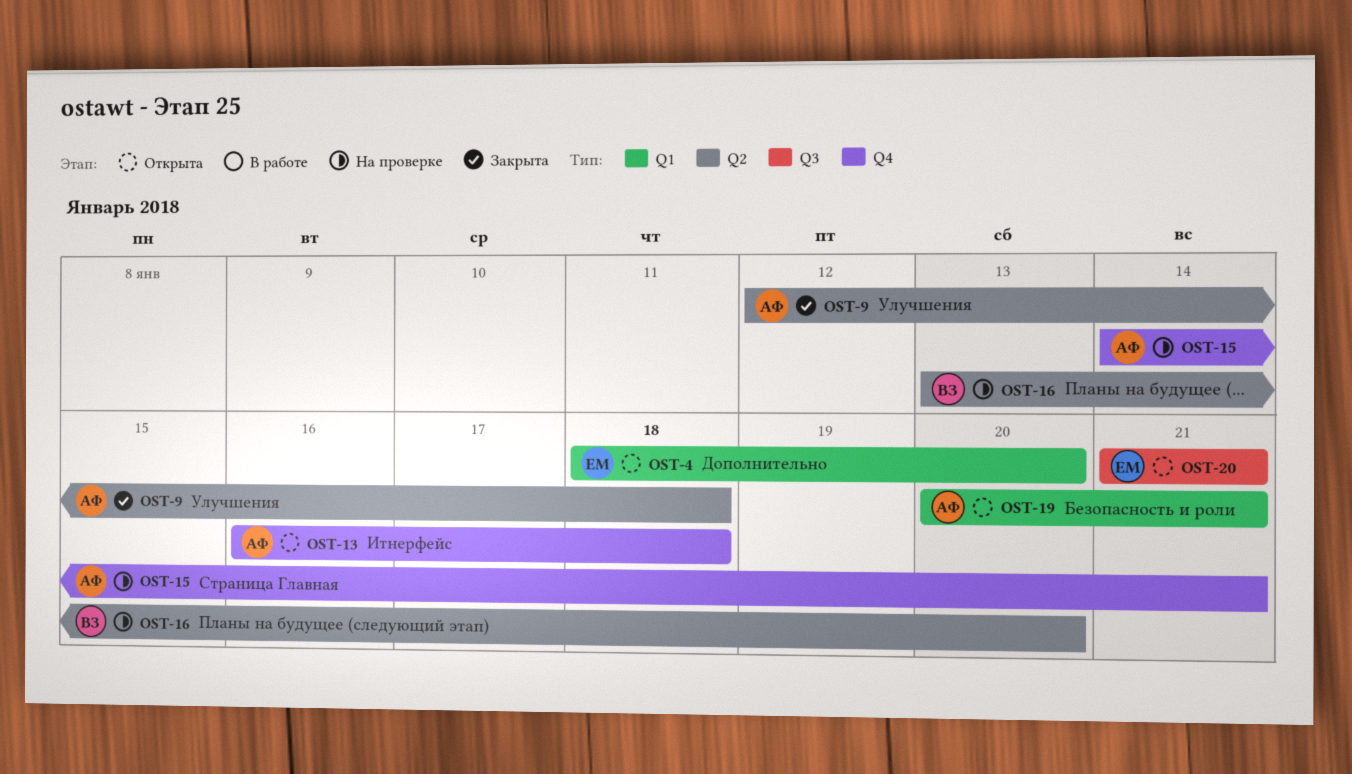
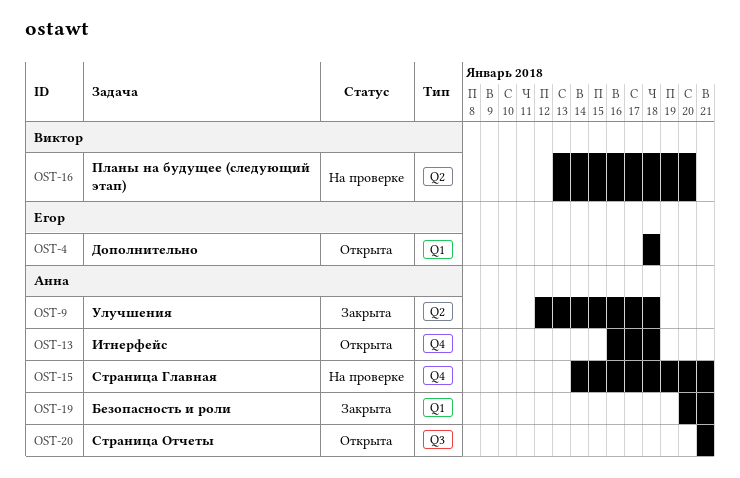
OST-4, due: Jan 20 -> Jan 18
OST-19, status: Открыта -> Закрыта
OST-20, owner: Егор -> Анна

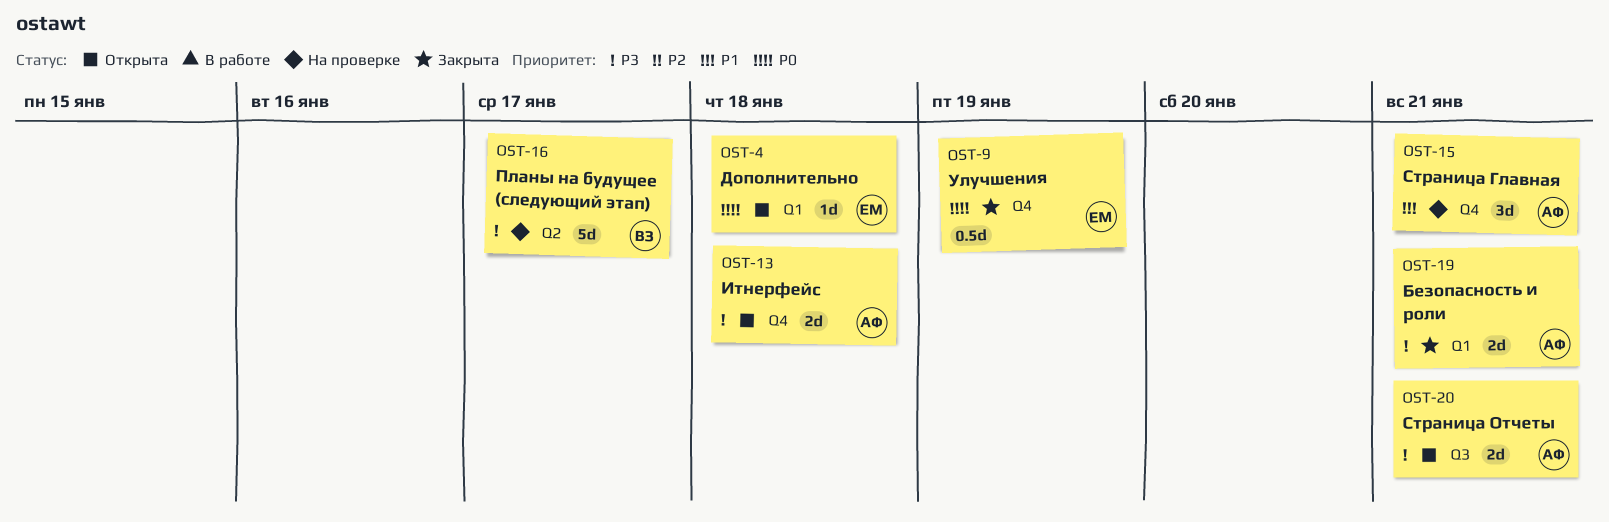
OST-9, owner: Анна -> Егор
OST-9, label: Q2 -> Q4
OST-9, due: Jan 18 -> Jan 19
OST-16, due: Jan 20 -> Jan 17

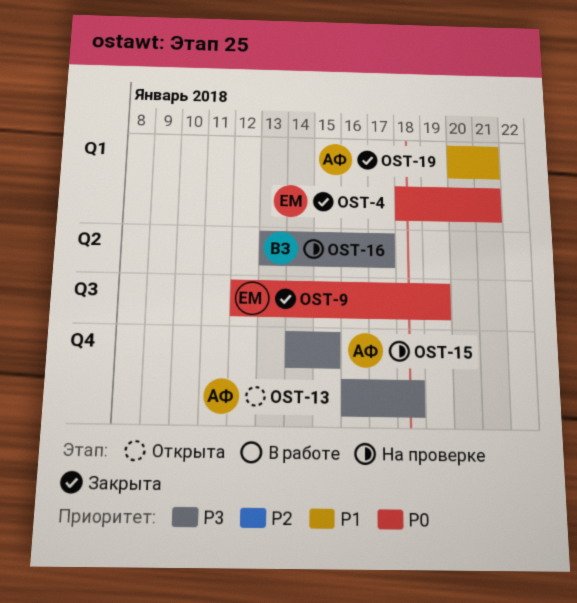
OST-4, status: Открыта -> Закрыта
OST-4, due: Jan 18 -> Jan 21
OST-9, label: Q4 -> Q3
OST-15, priority: P1 -> P3
OST-15, due: Jan 21 -> Jan 15
OST-19, priority: P3 -> P1
OST-20: present -> none

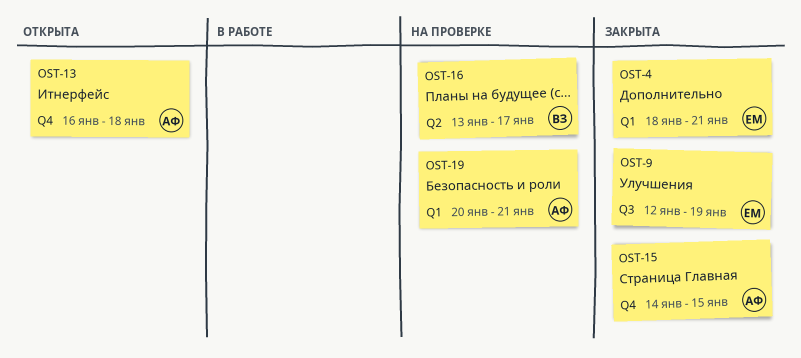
OST-15, status: На проверке -> Закрыта
OST-19, status: Закрыта -> На проверке

